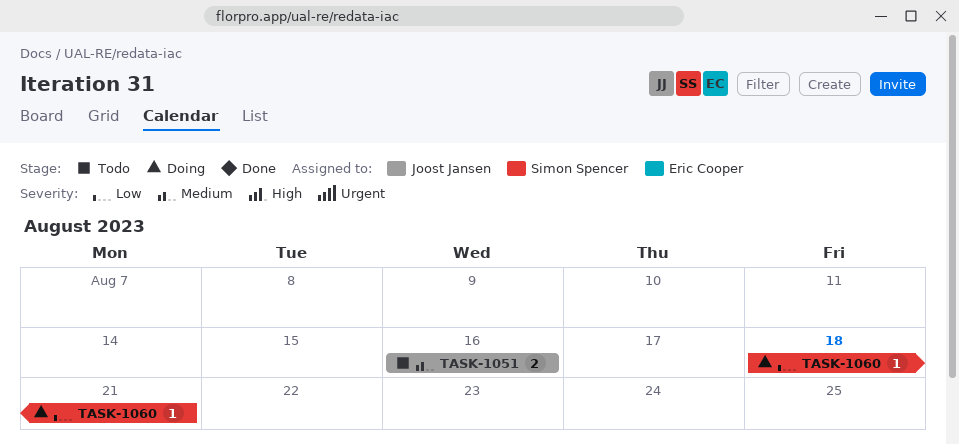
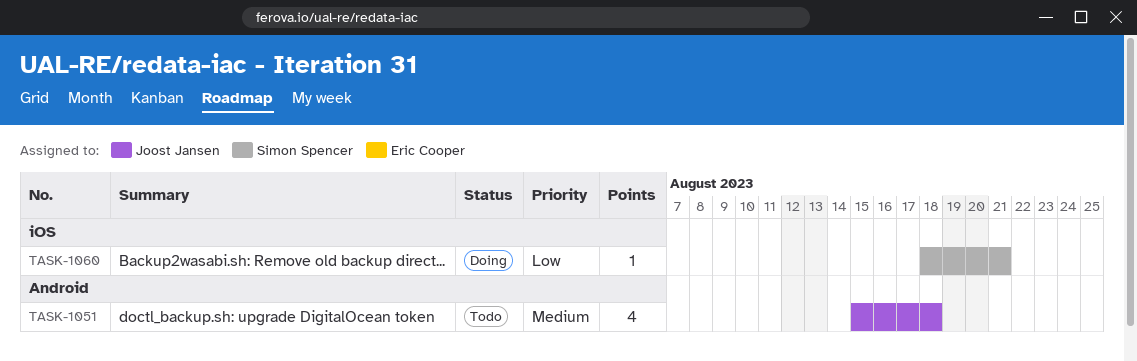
TASK-1051, estimate: 2 -> 4
TASK-1051, start: Aug 16 -> Aug 15
TASK-1051, due: Aug 16 -> Aug 18

